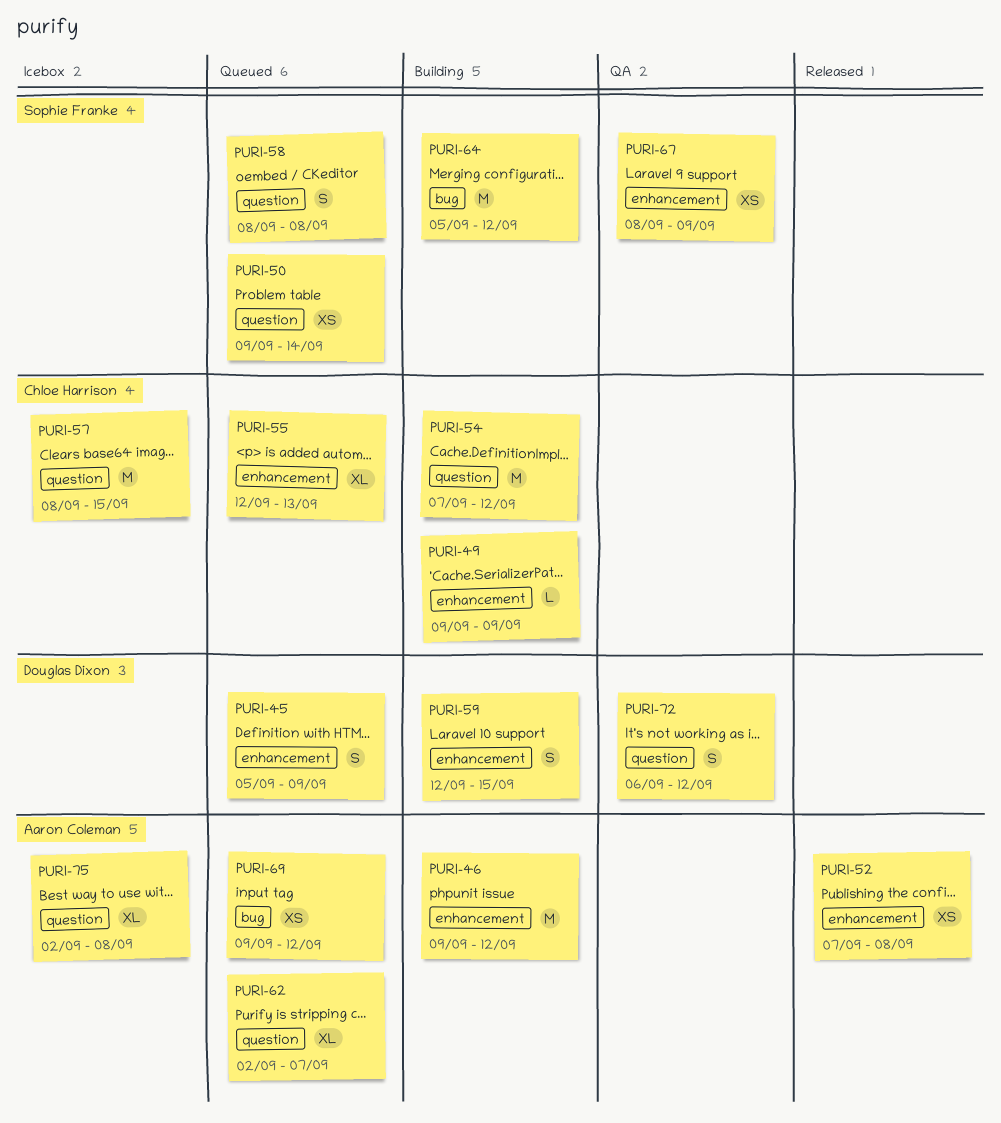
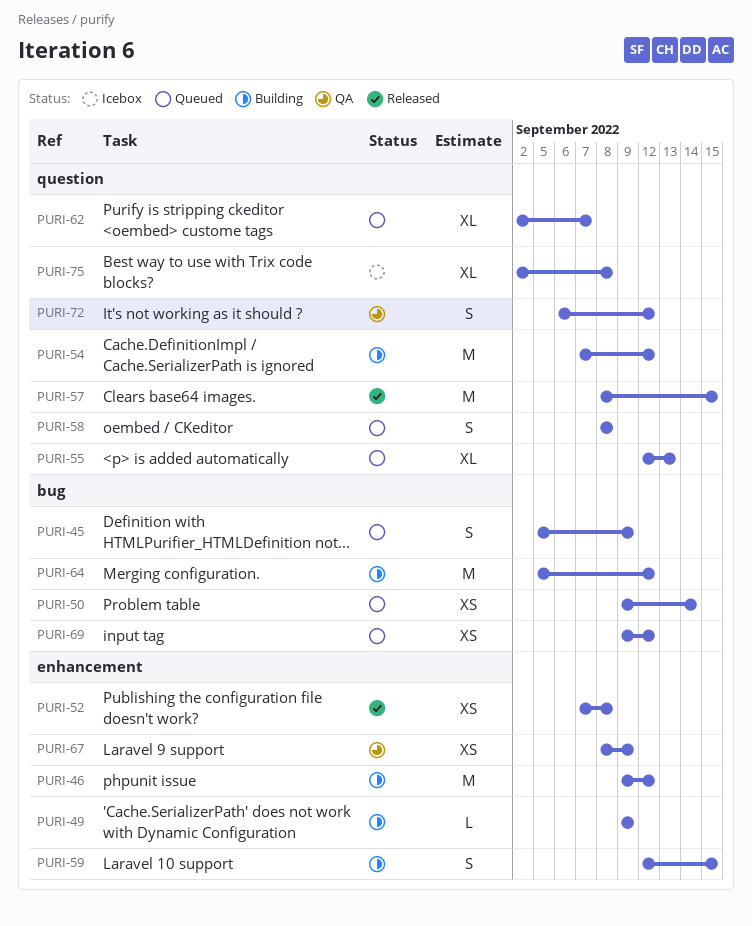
PURI-45, label: enhancement -> bug
PURI-50, label: question -> bug
PURI-55, label: enhancement -> question
PURI-57, status: Icebox -> Released

